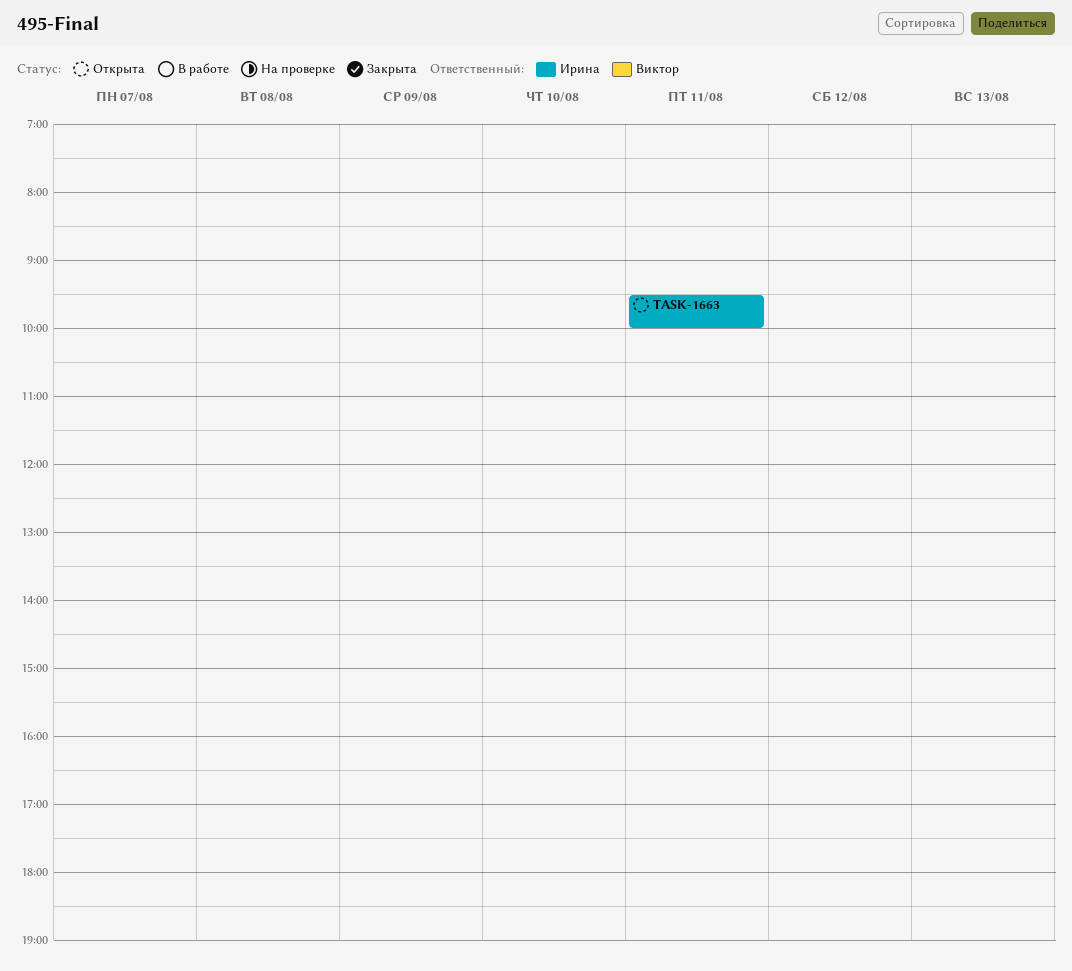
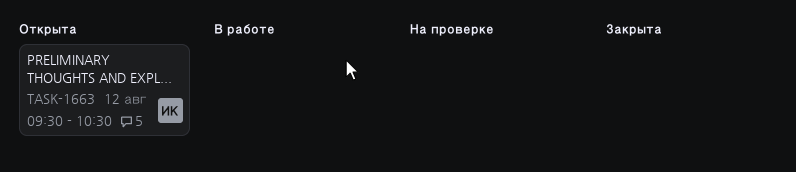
TASK-1663, day: Aug 11 -> Aug 12
TASK-1663, ends: 10:00 -> 10:30

